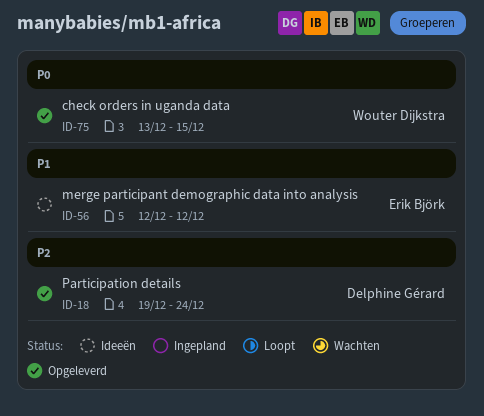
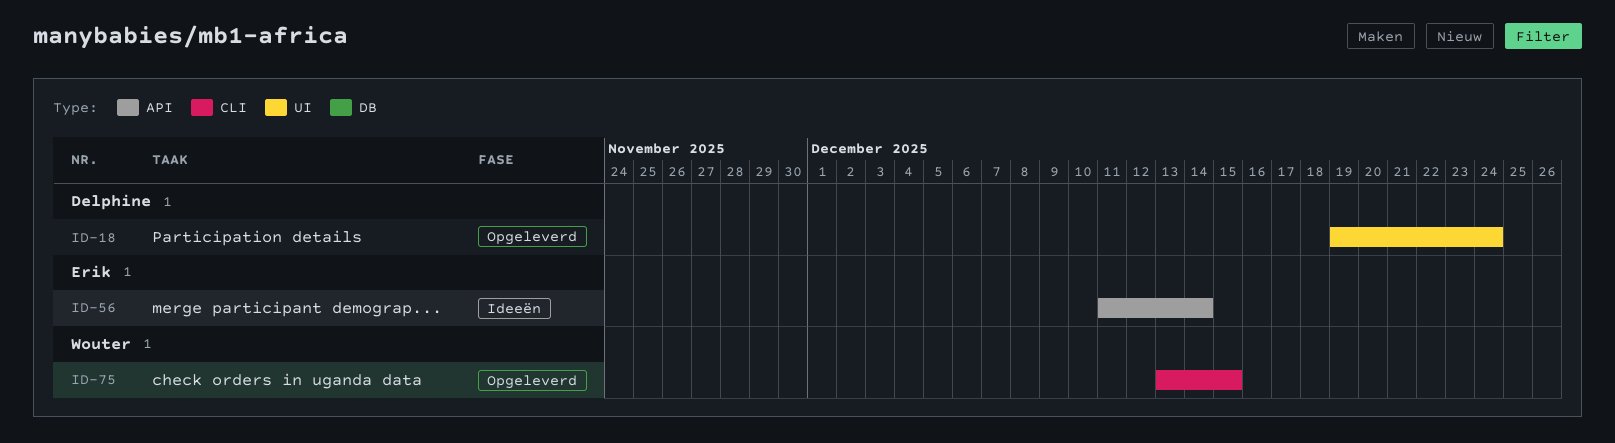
ID-56, start: Dec 12 -> Dec 11
ID-56, due: Dec 12 -> Dec 14

